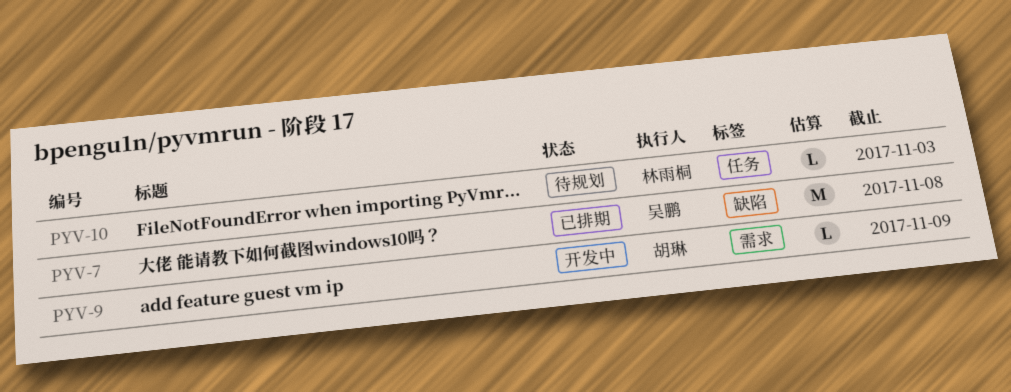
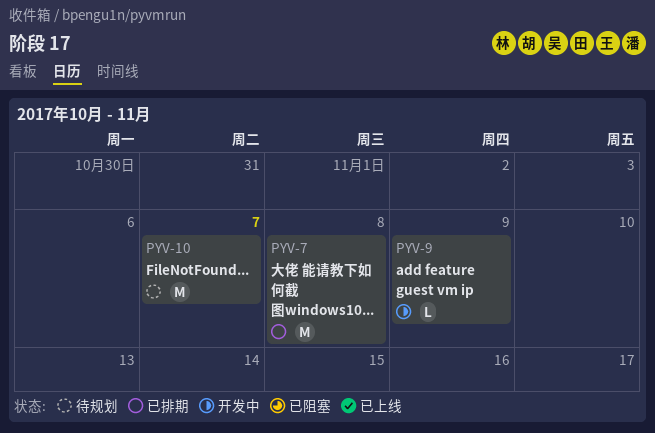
PYV-10, estimate: L -> M
PYV-10, due: Nov 3 -> Nov 7

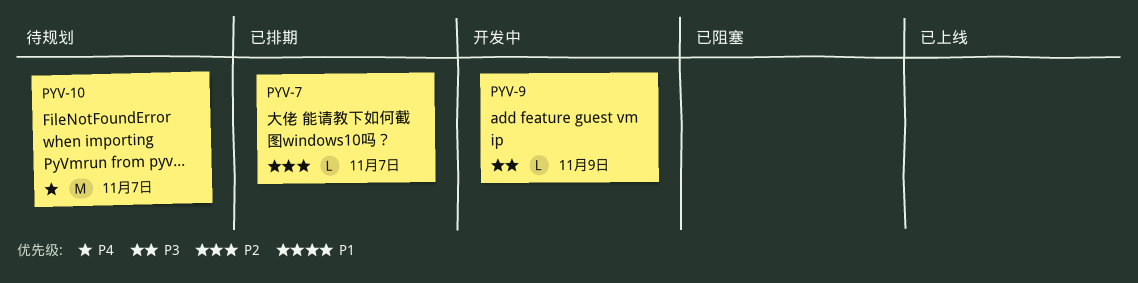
PYV-7, estimate: M -> L
PYV-7, due: Nov 8 -> Nov 7

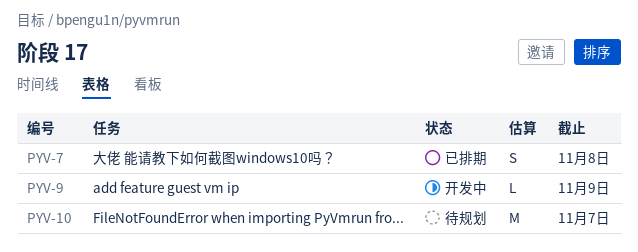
PYV-7, estimate: L -> S
PYV-7, due: Nov 7 -> Nov 8

